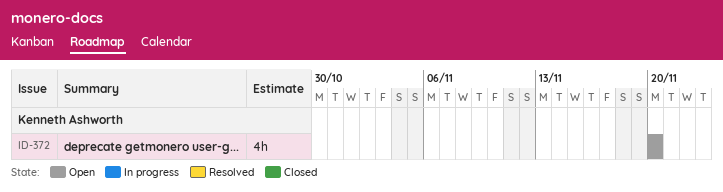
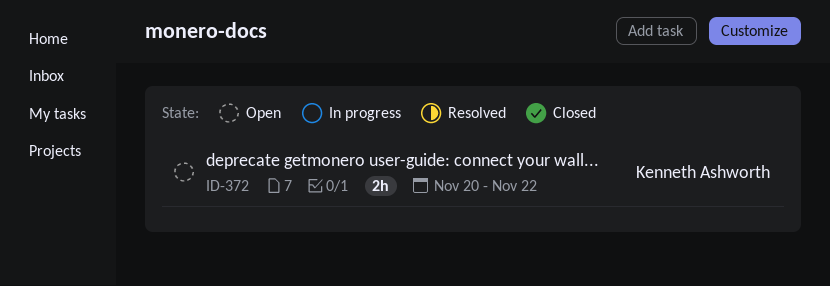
ID-372, estimate: 4h -> 2h
ID-372, due: Nov 20 -> Nov 22

